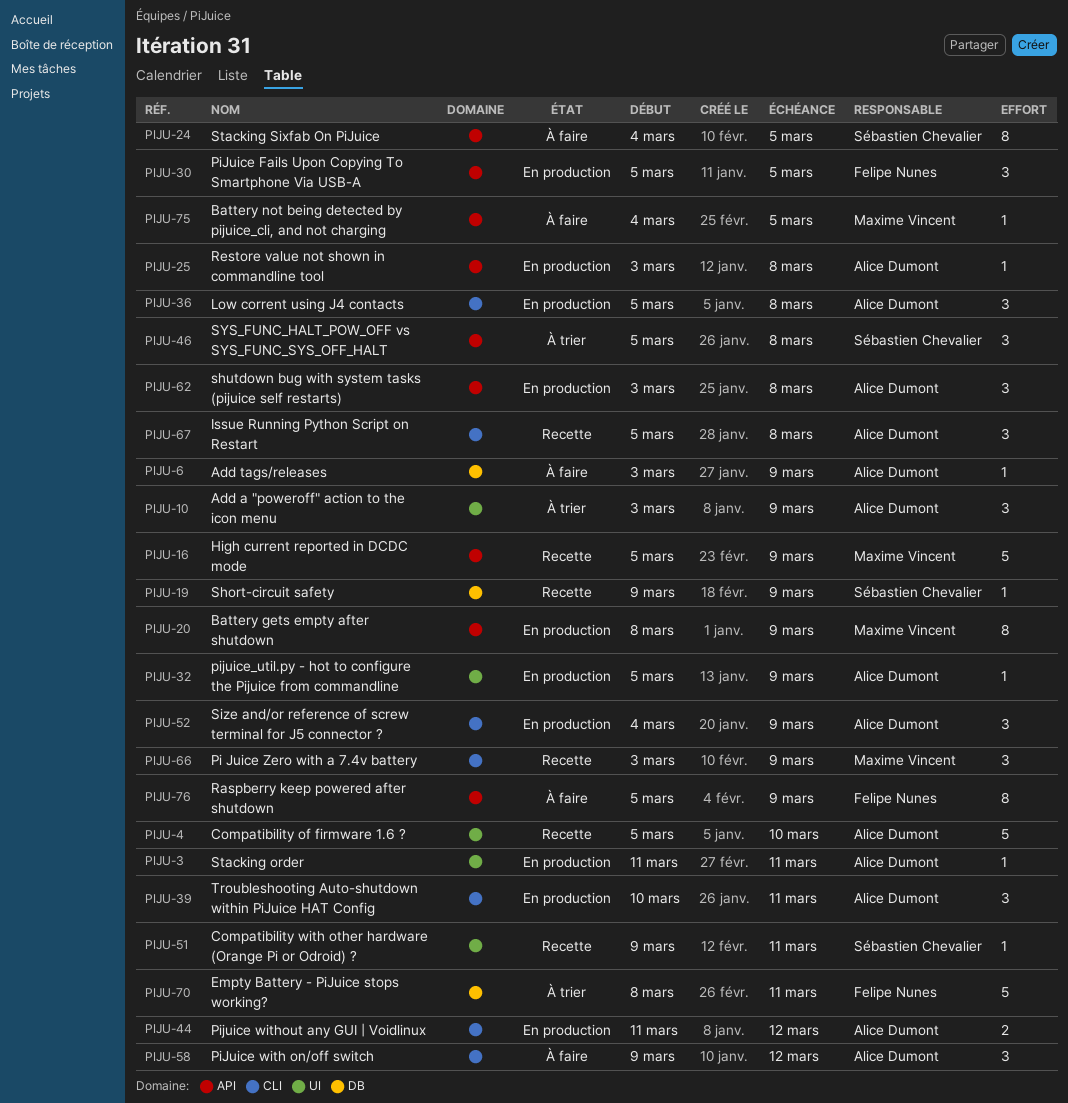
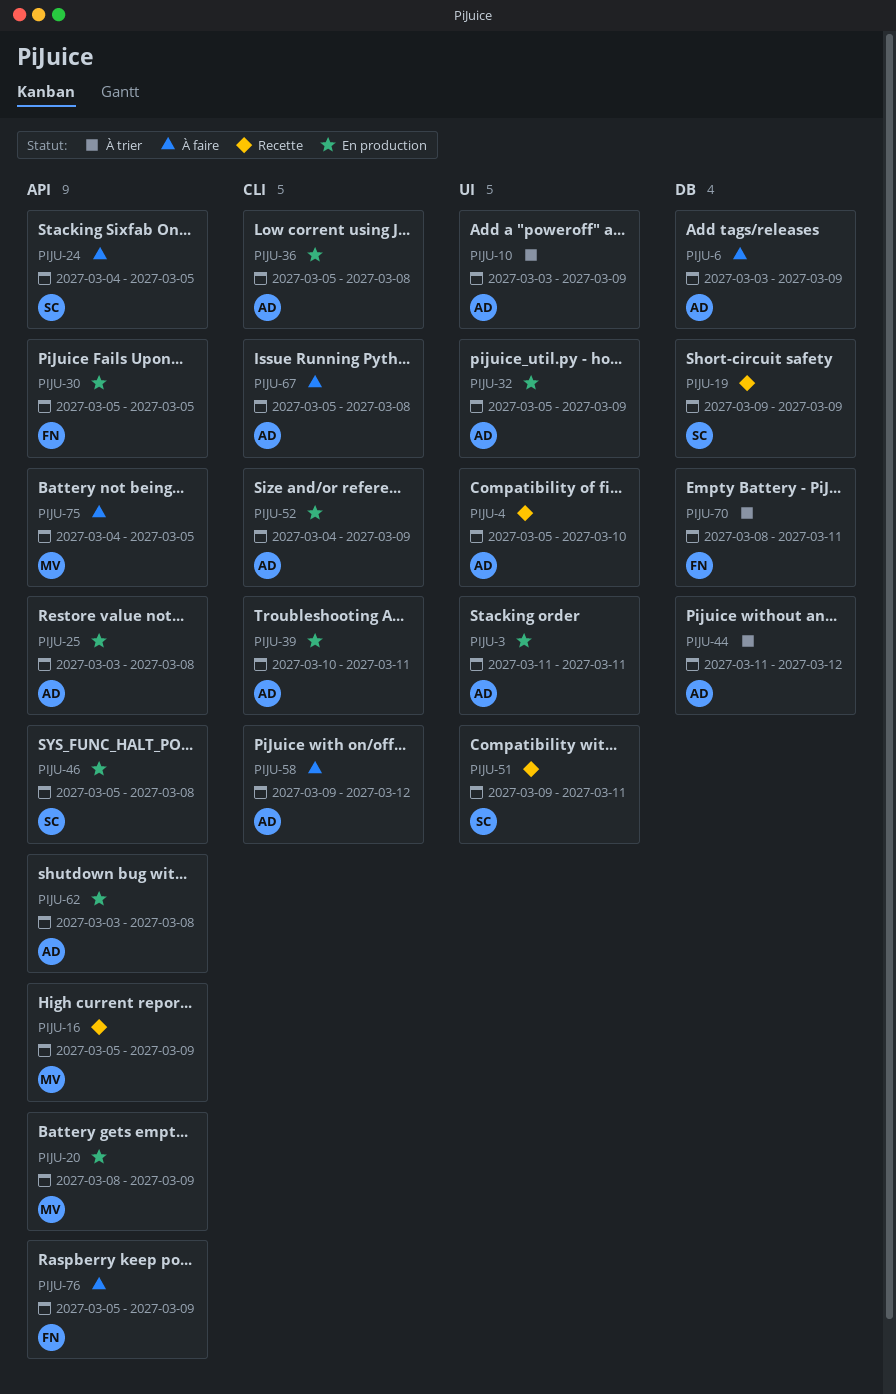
PIJU-44, status: En production -> À trier
PIJU-44, label: CLI -> DB
PIJU-46, status: À trier -> En production
PIJU-66: present -> none
PIJU-67, status: Recette -> À faire

